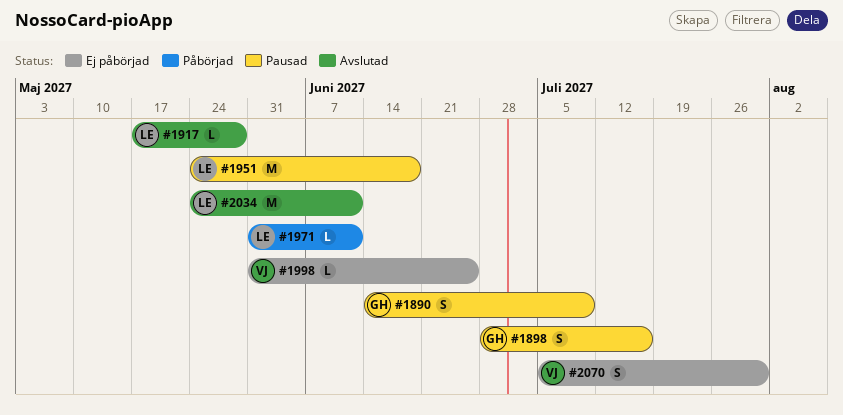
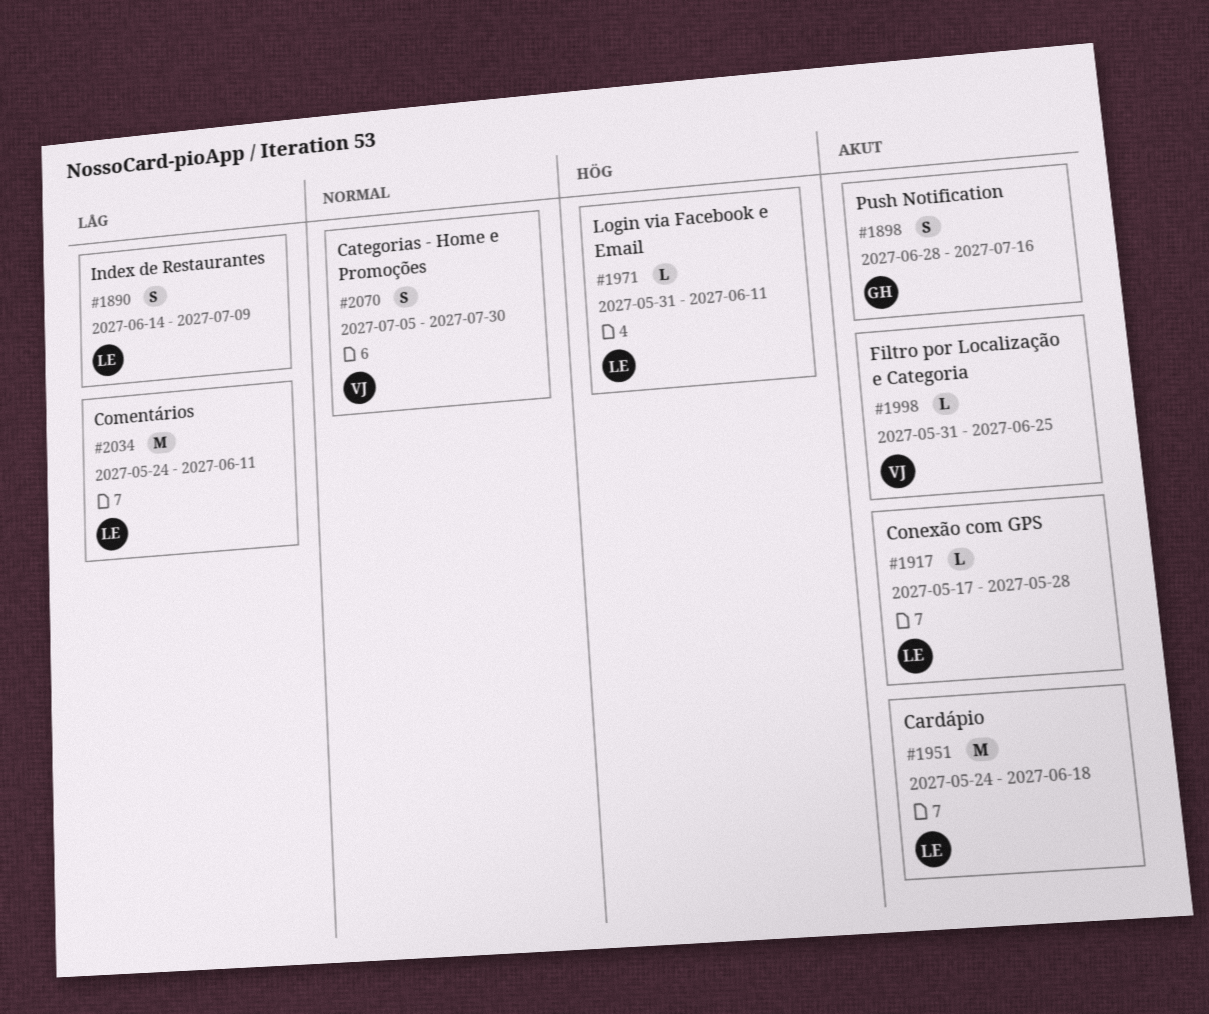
#1890, owner: GH -> LE

